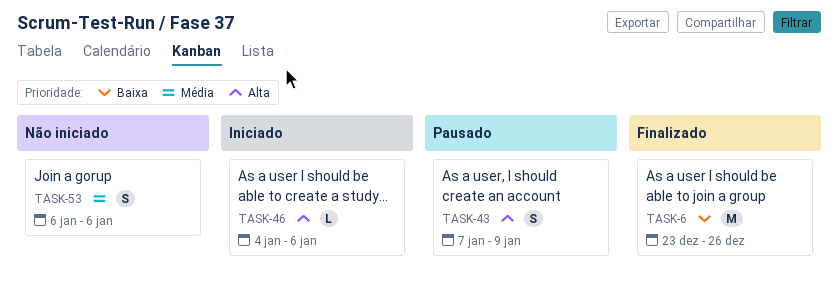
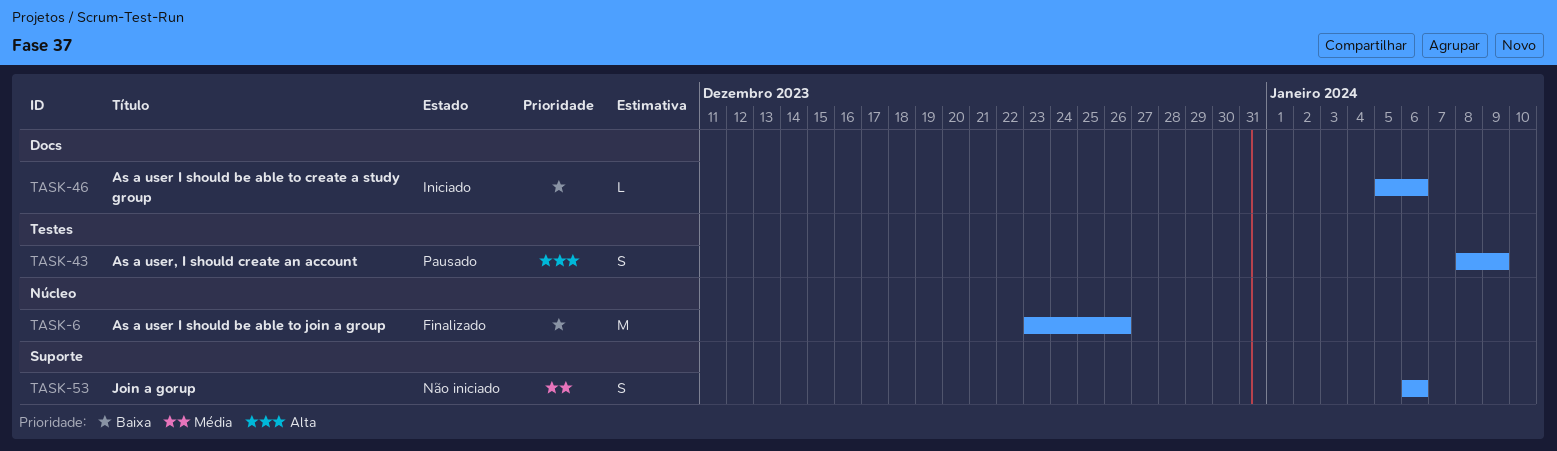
TASK-43, start: Jan 7 -> Jan 8
TASK-46, priority: Alta -> Baixa
TASK-46, start: Jan 4 -> Jan 5

